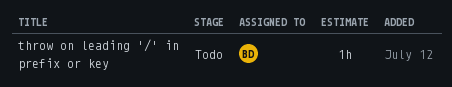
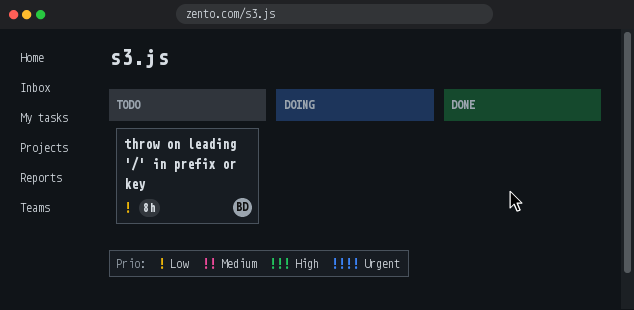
throw on leading '/' in prefix or key, estimate: 1h -> 8h

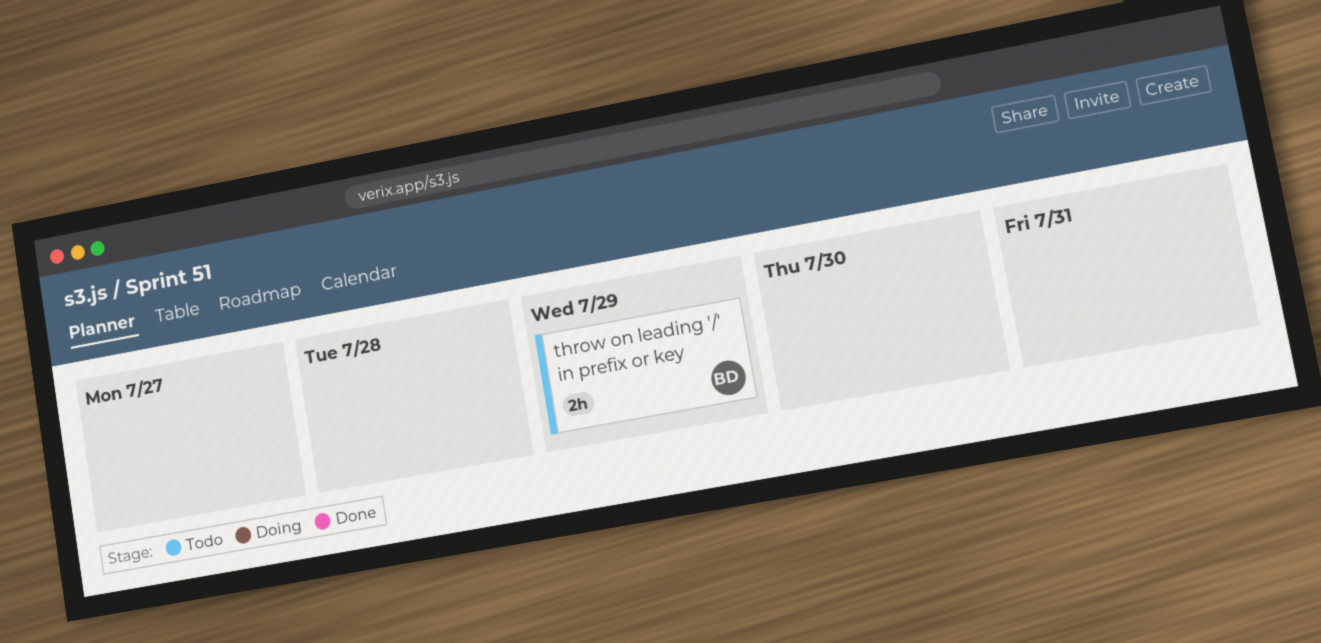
throw on leading '/' in prefix or key, estimate: 8h -> 2h

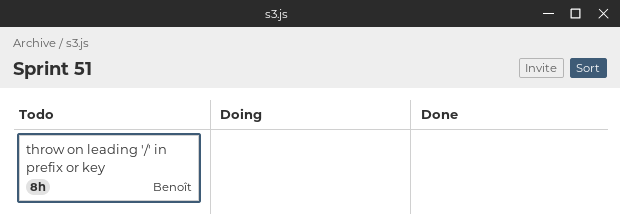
throw on leading '/' in prefix or key, estimate: 2h -> 8h

